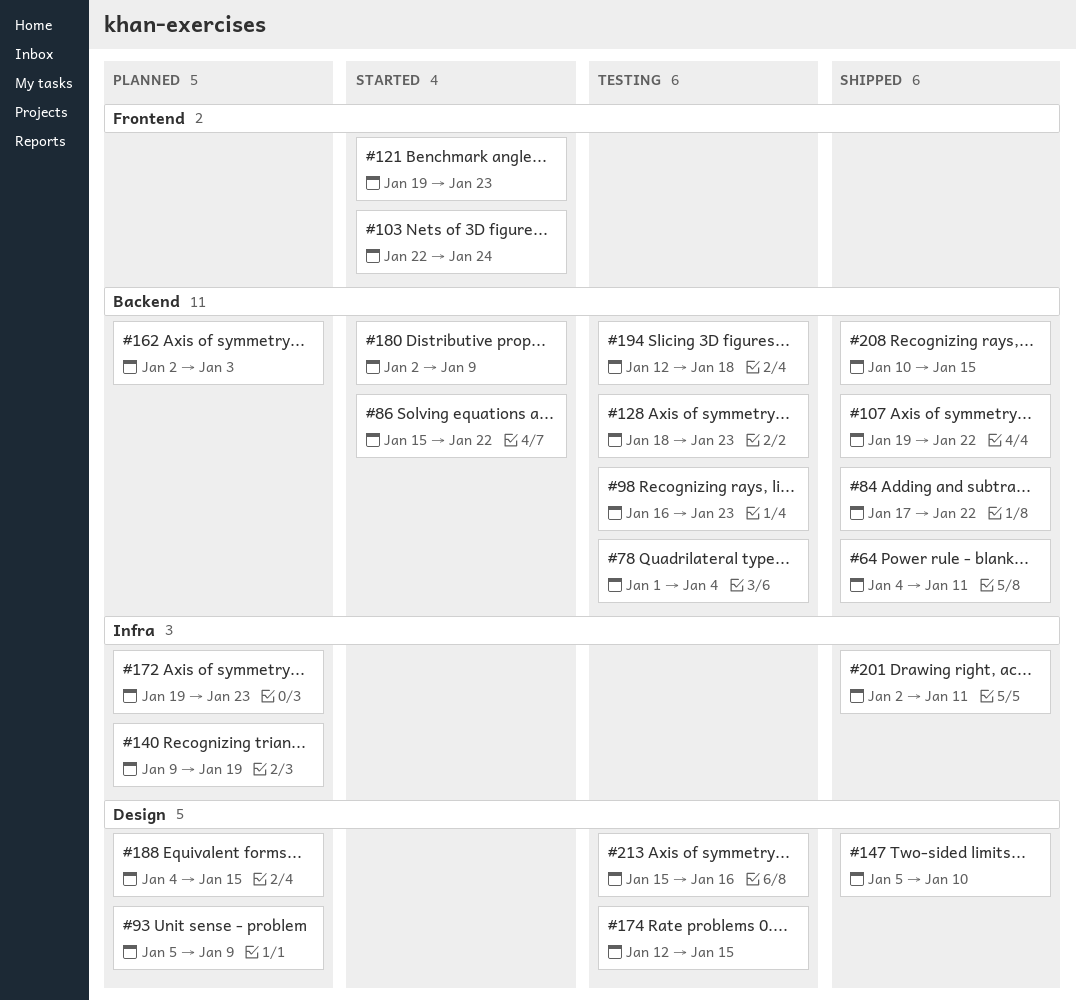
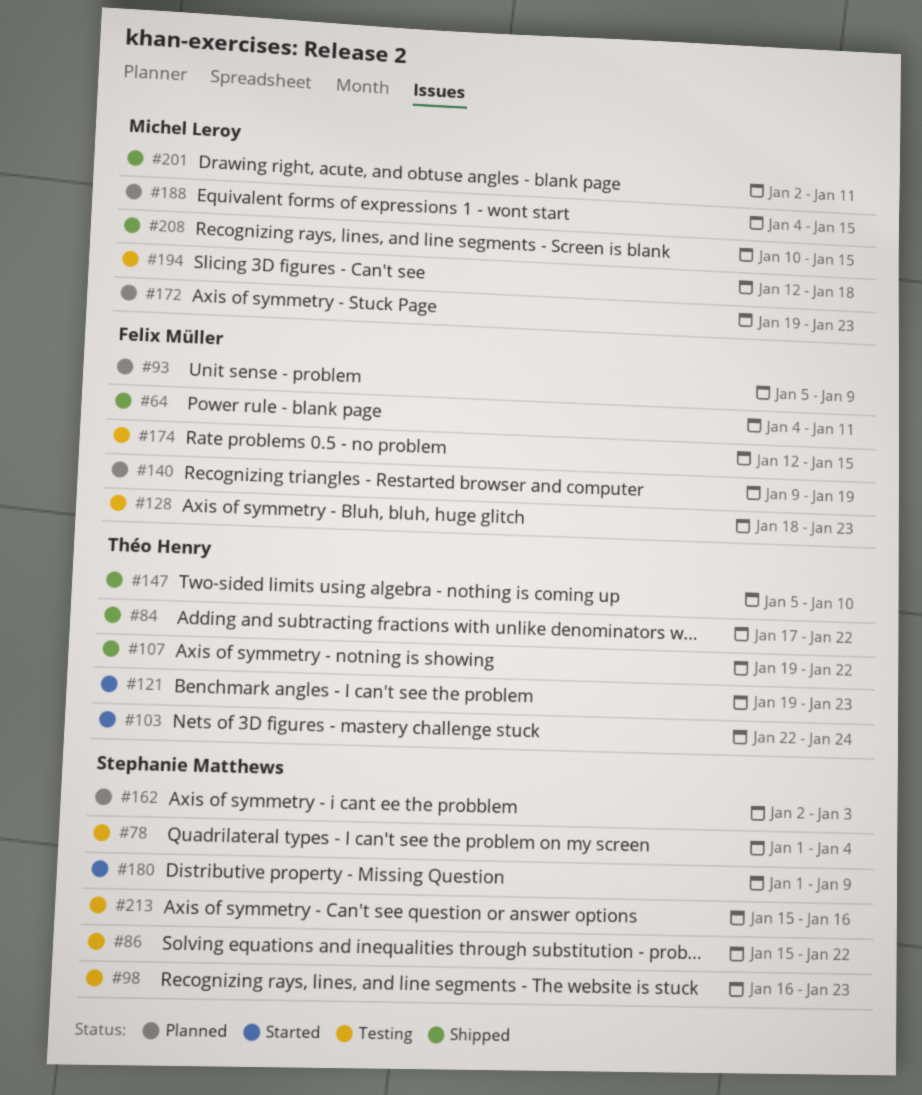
#86, status: Started -> Testing
#180, start: Jan 2 -> Jan 1

